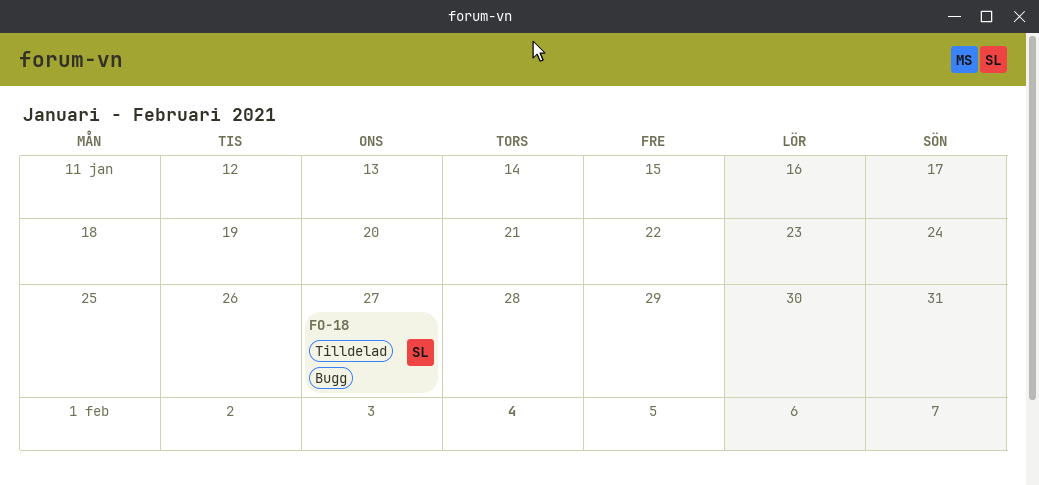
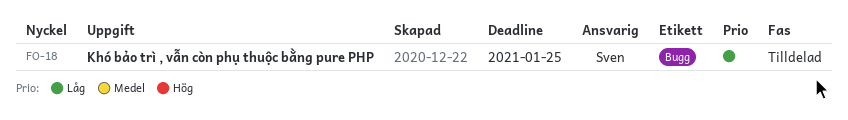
FO-18, due: Jan 27 -> Jan 25

